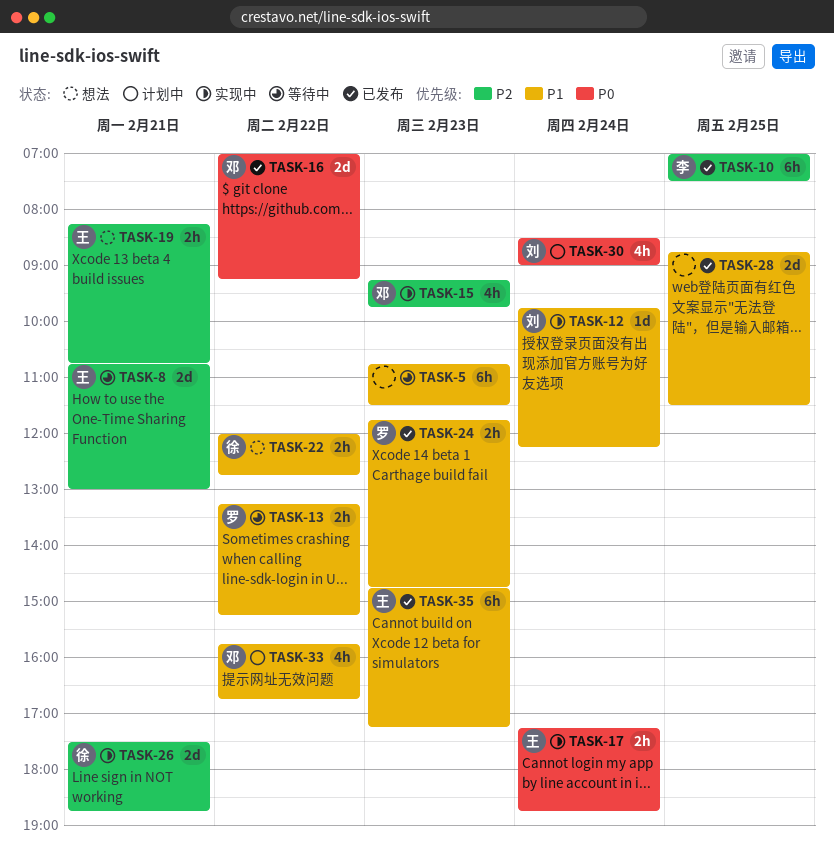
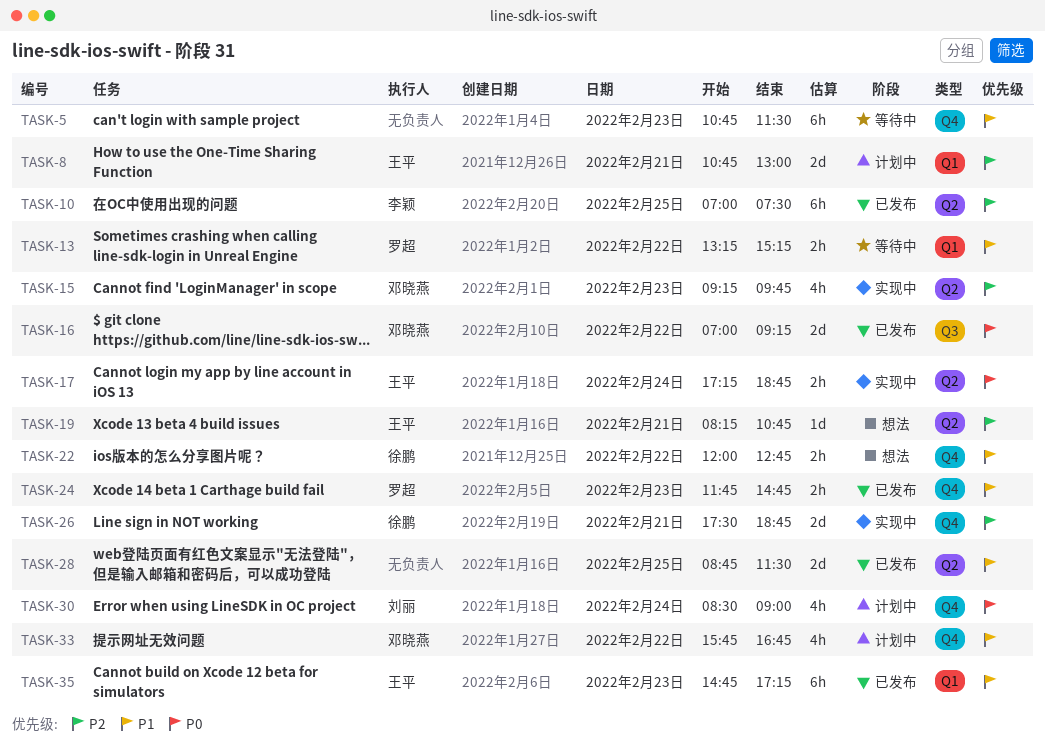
TASK-8, status: 等待中 -> 计划中
TASK-12: present -> none
TASK-19, estimate: 2h -> 1d

